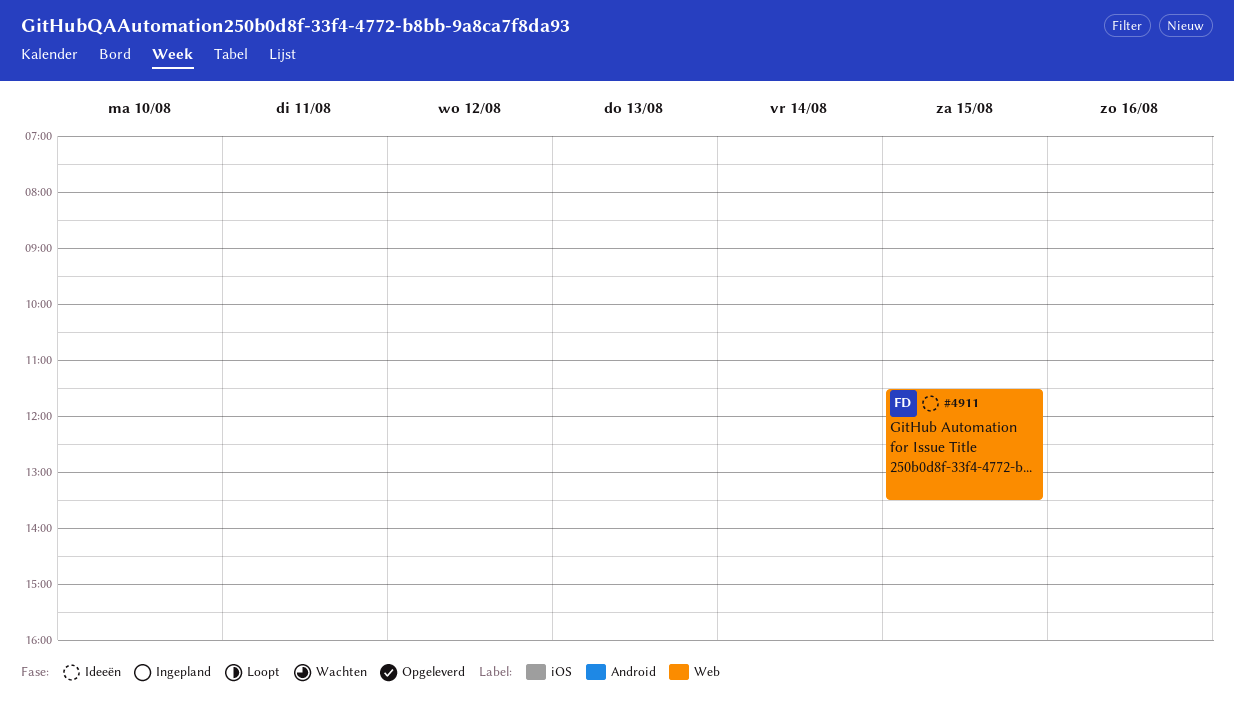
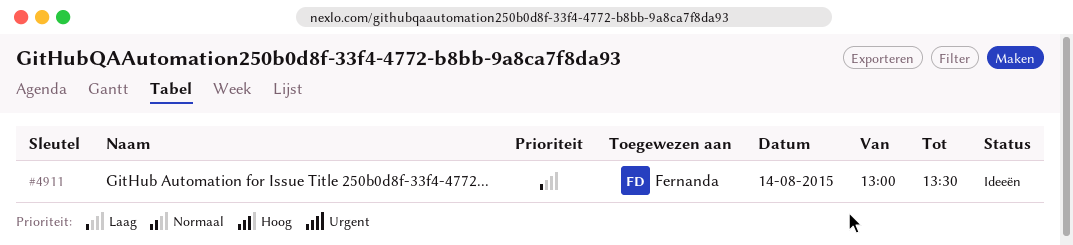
#4911, day: Aug 15 -> Aug 14
#4911, begins: 11:30 -> 13:00

